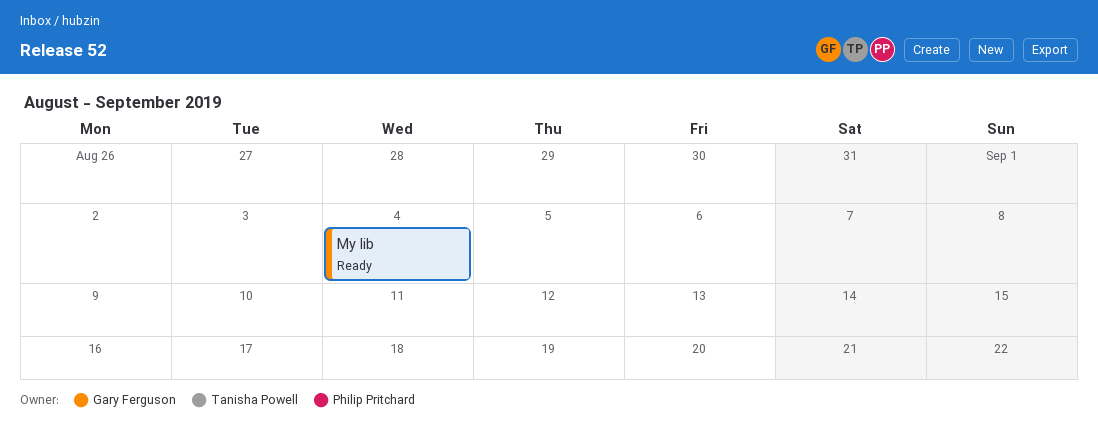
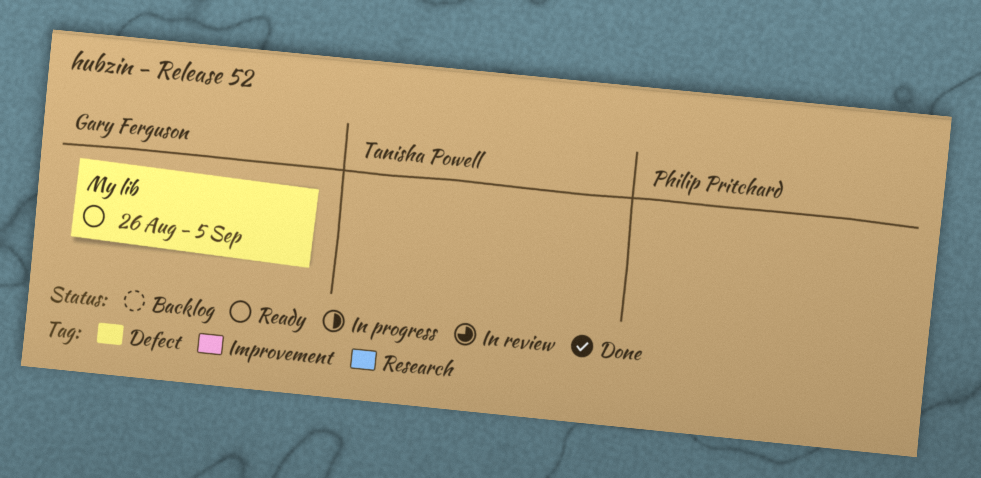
My lib, due: Sep 4 -> Sep 5

